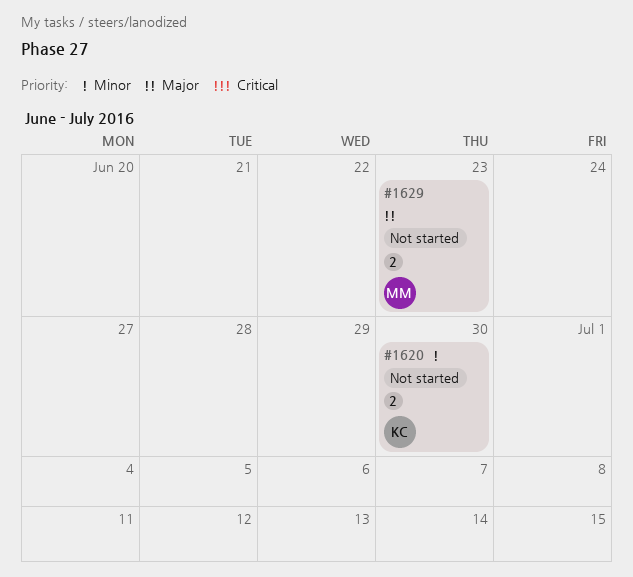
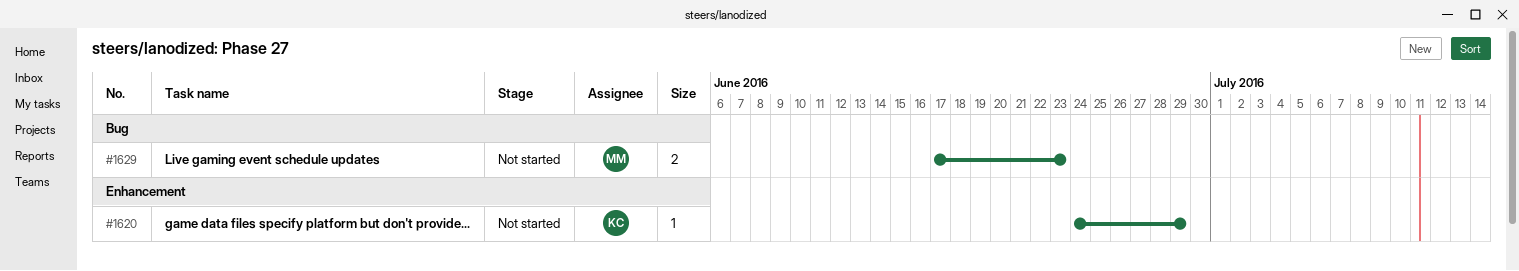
#1620, estimate: 2 -> 1
#1620, due: Jun 30 -> Jun 29

